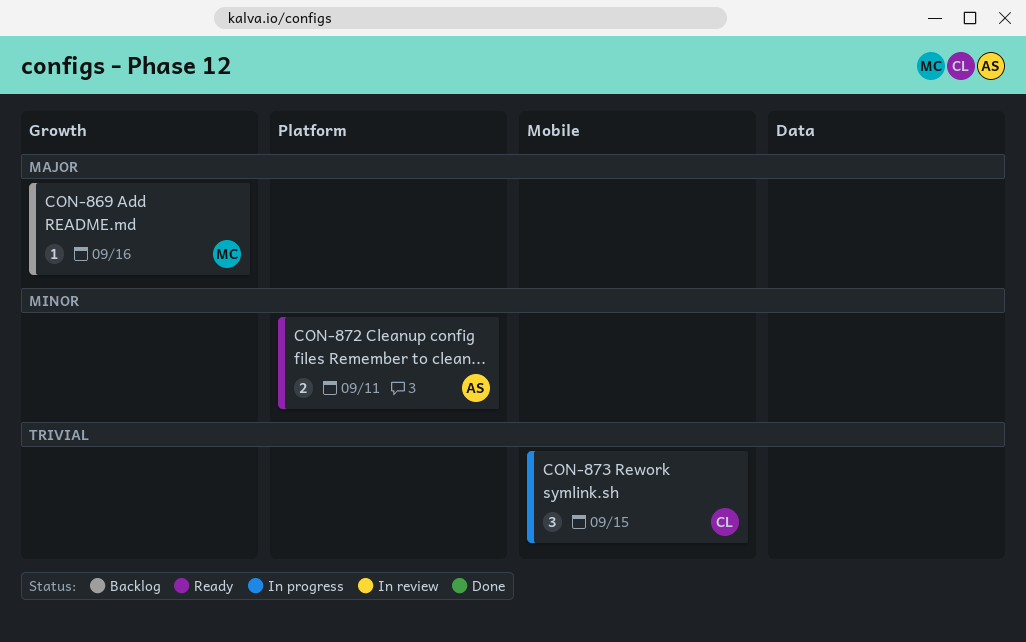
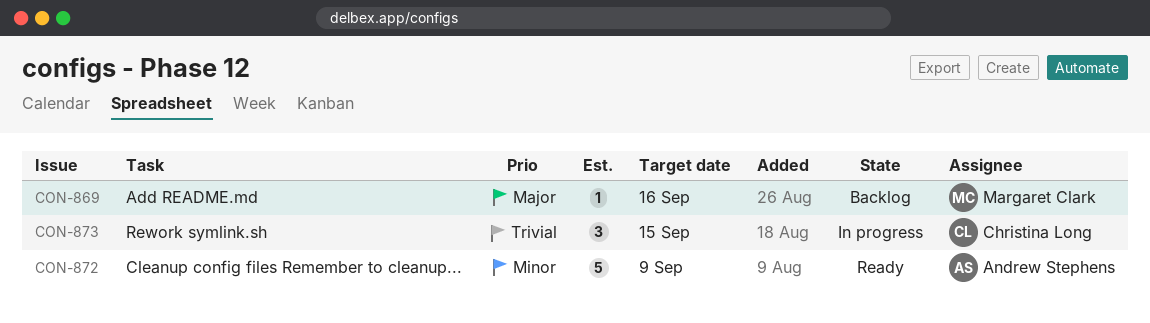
CON-872, estimate: 2 -> 5
CON-872, due: Sep 11 -> Sep 9

